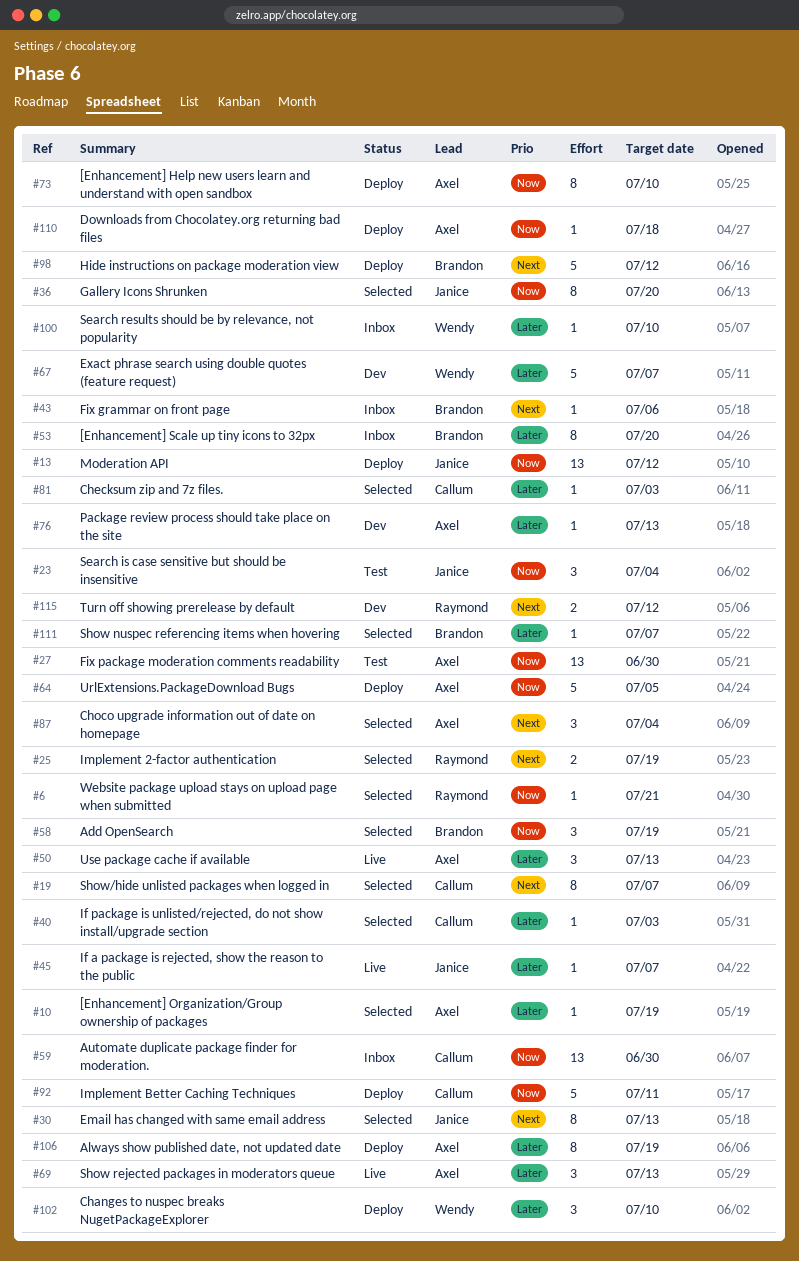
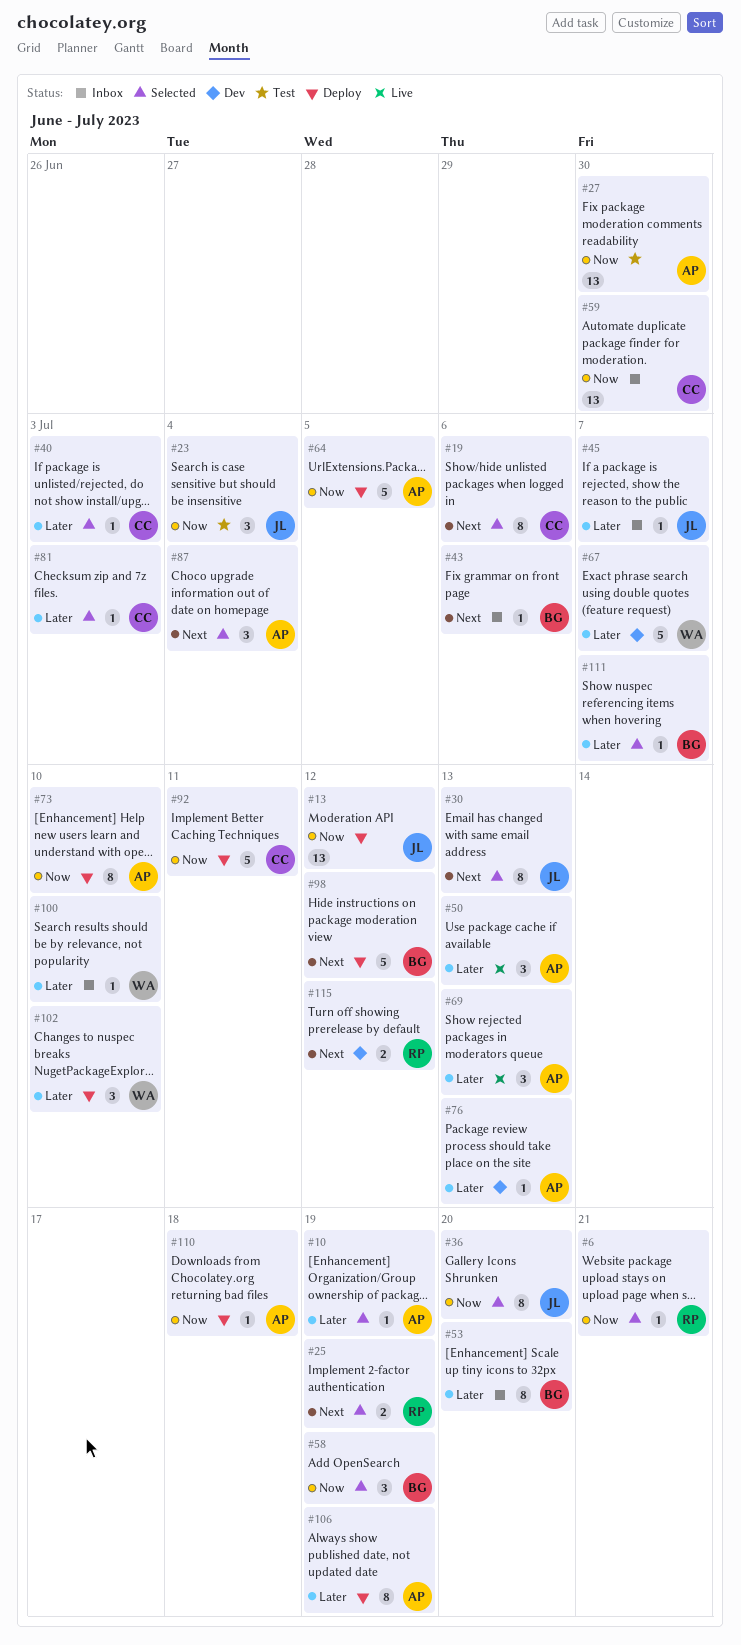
#19, due: Jul 7 -> Jul 6
#45, status: Live -> Inbox

